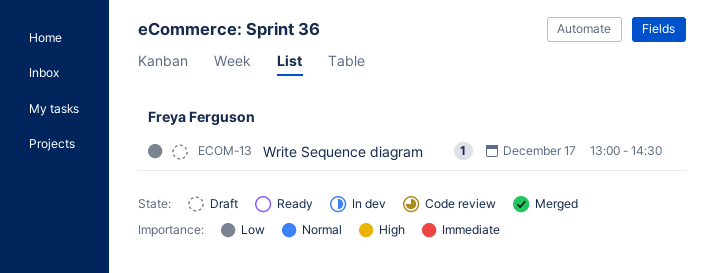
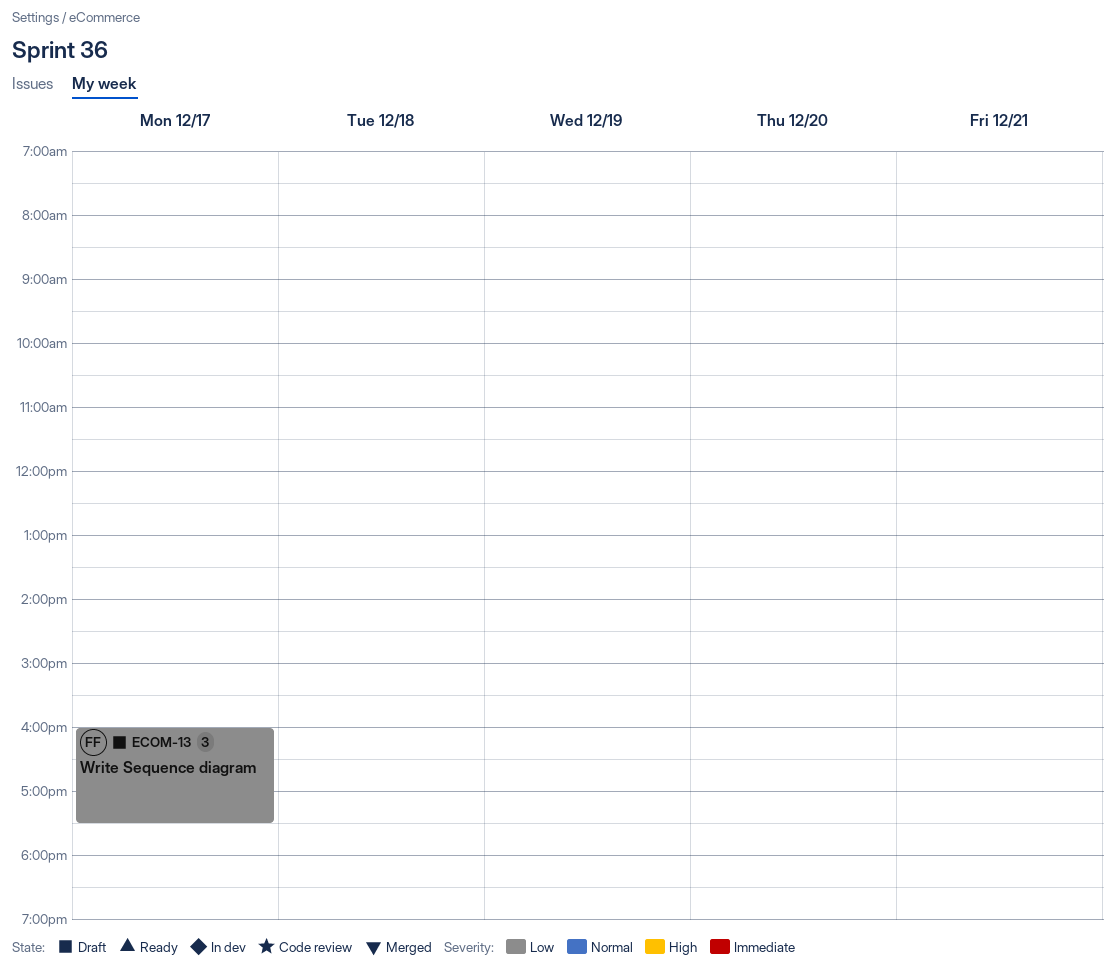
ECOM-13, estimate: 1 -> 3
ECOM-13, begins: 13:00 -> 16:00
ECOM-13, ends: 14:30 -> 17:30

